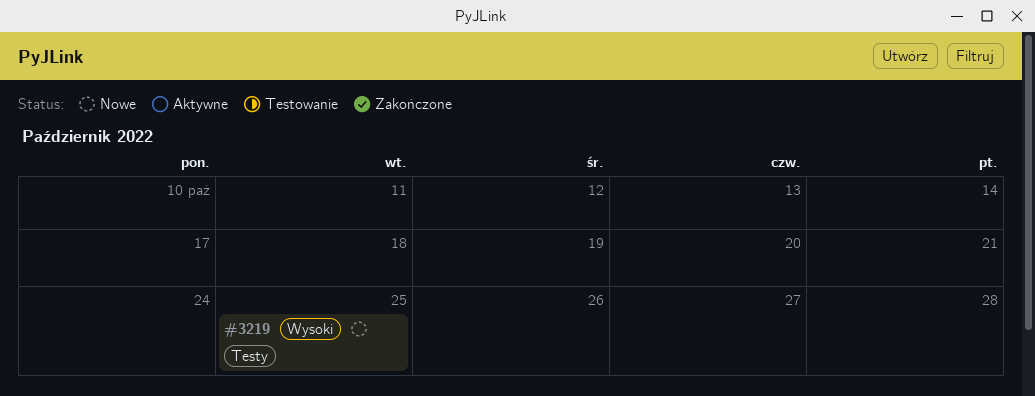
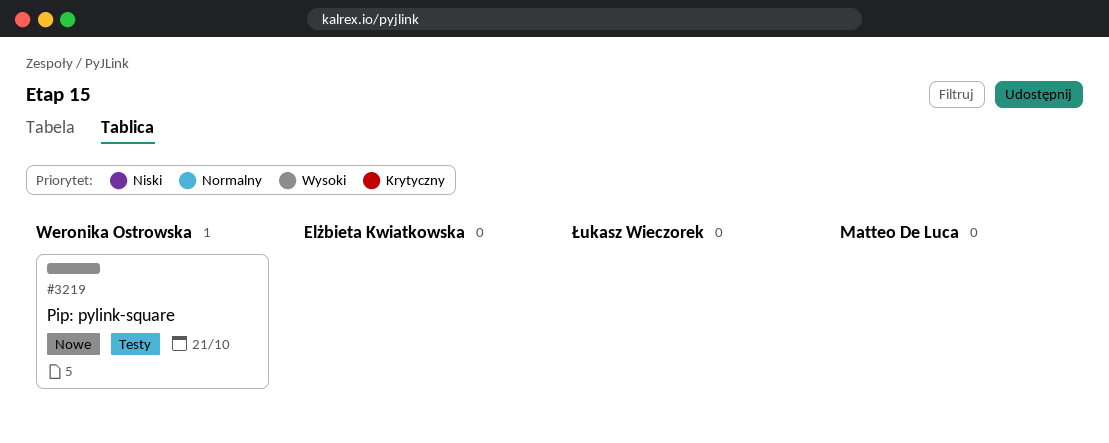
#3219, due: Oct 25 -> Oct 21

